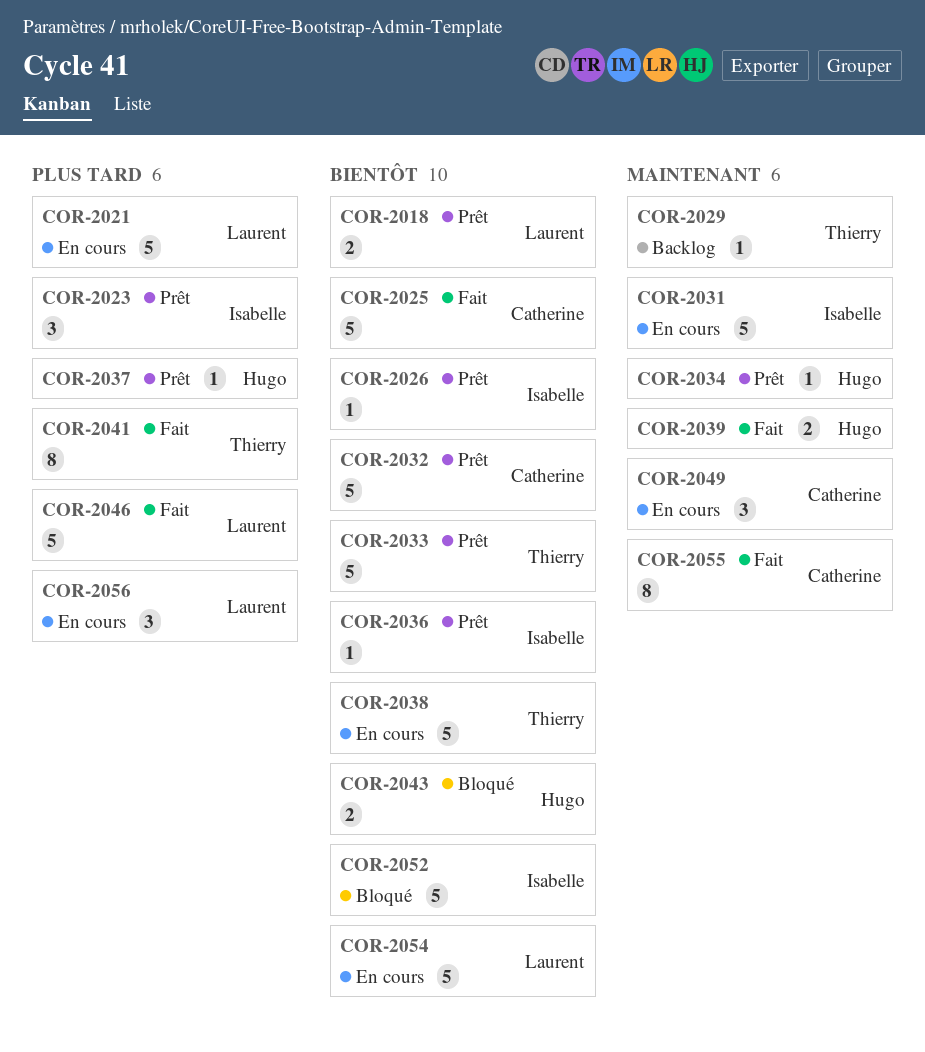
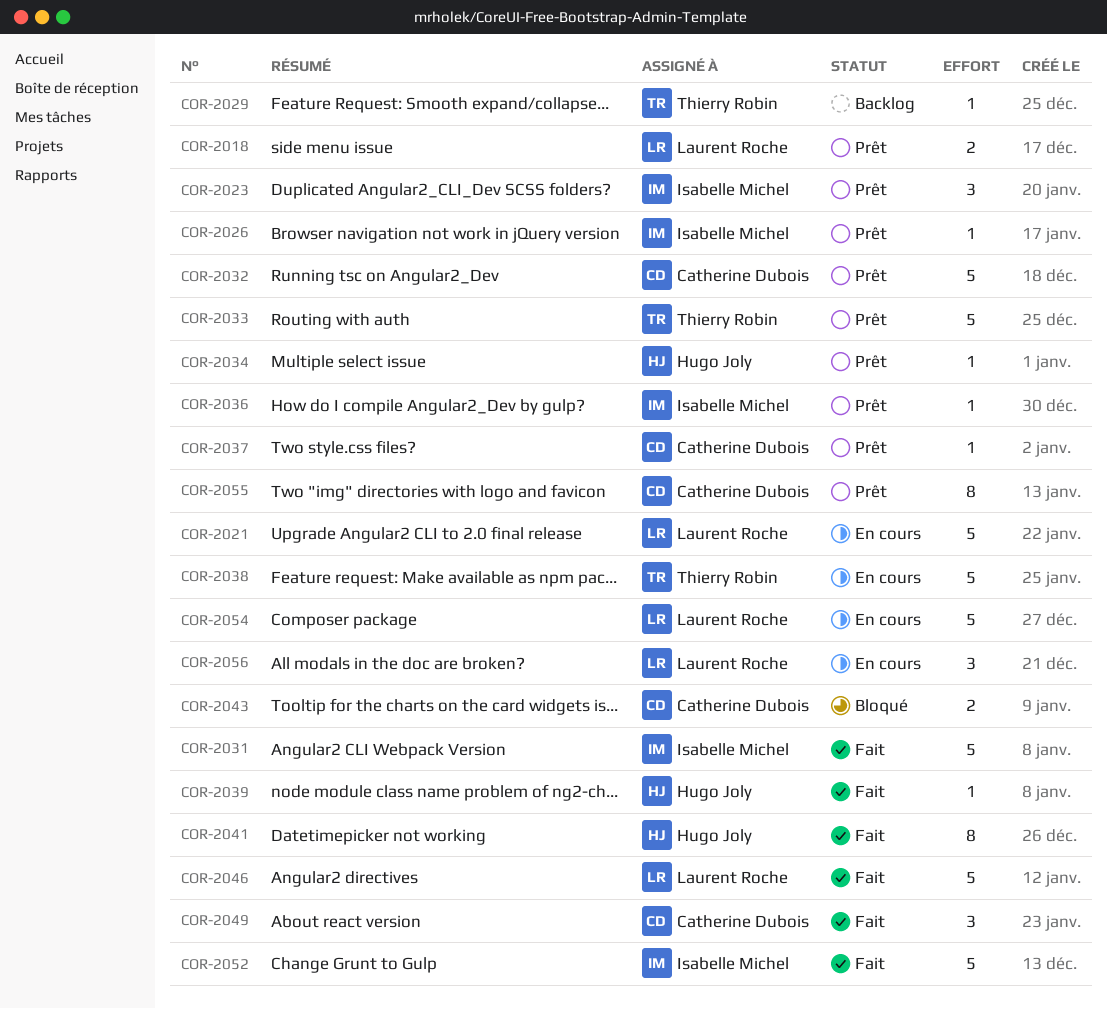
COR-2025: present -> none
COR-2031, status: En cours -> Fait
COR-2037, owner: Hugo Joly -> Catherine Dubois
COR-2039, estimate: 2 -> 1
COR-2041, owner: Thierry Robin -> Hugo Joly
COR-2043, owner: Hugo Joly -> Catherine Dubois
COR-2049, status: En cours -> Fait
COR-2052, status: Bloqué -> Fait
COR-2055, status: Fait -> Prêt

